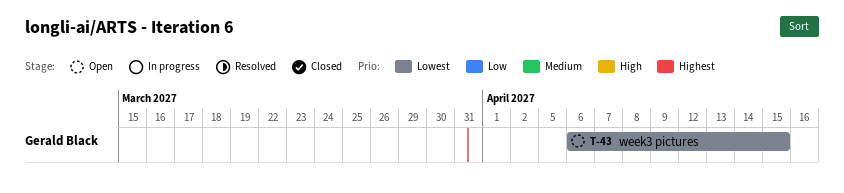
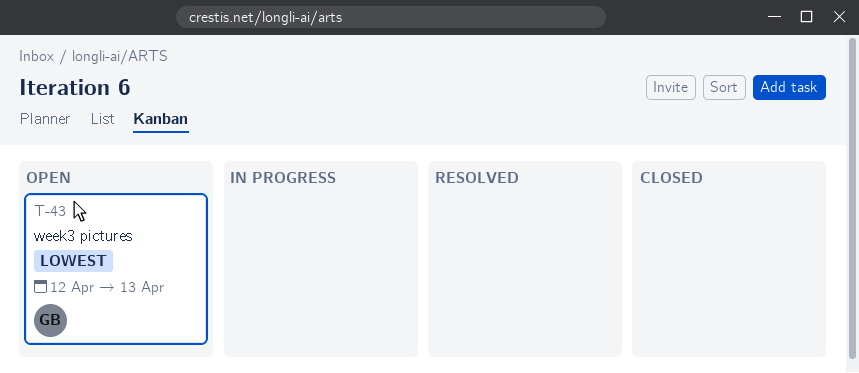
T-43, start: Apr 6 -> Apr 12
T-43, due: Apr 15 -> Apr 13

